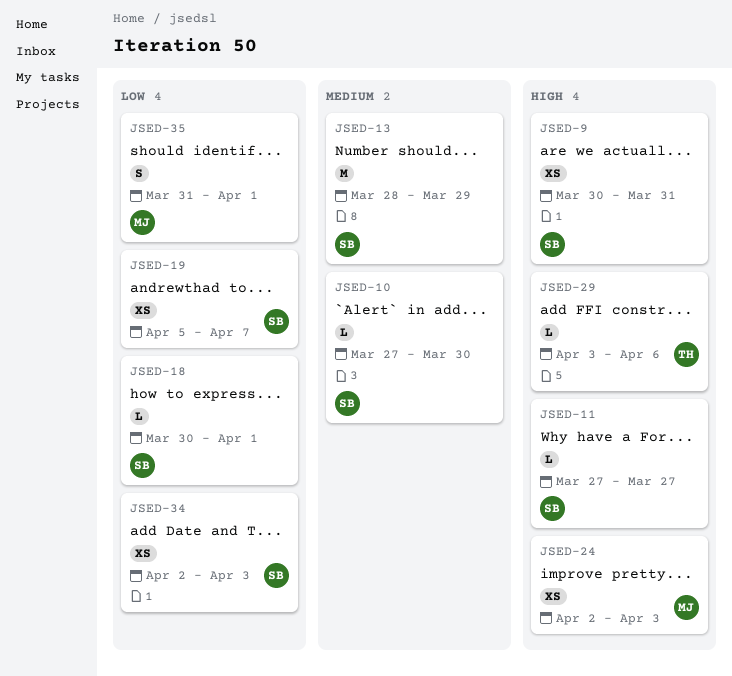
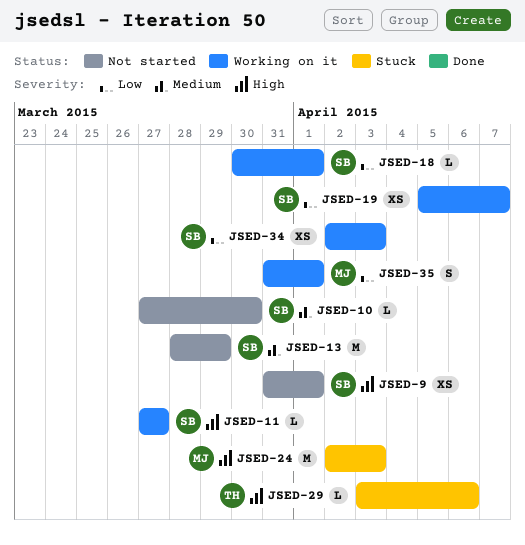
JSED-9, start: Mar 30 -> Mar 31
JSED-9, due: Mar 31 -> Apr 1
JSED-24, estimate: XS -> M

